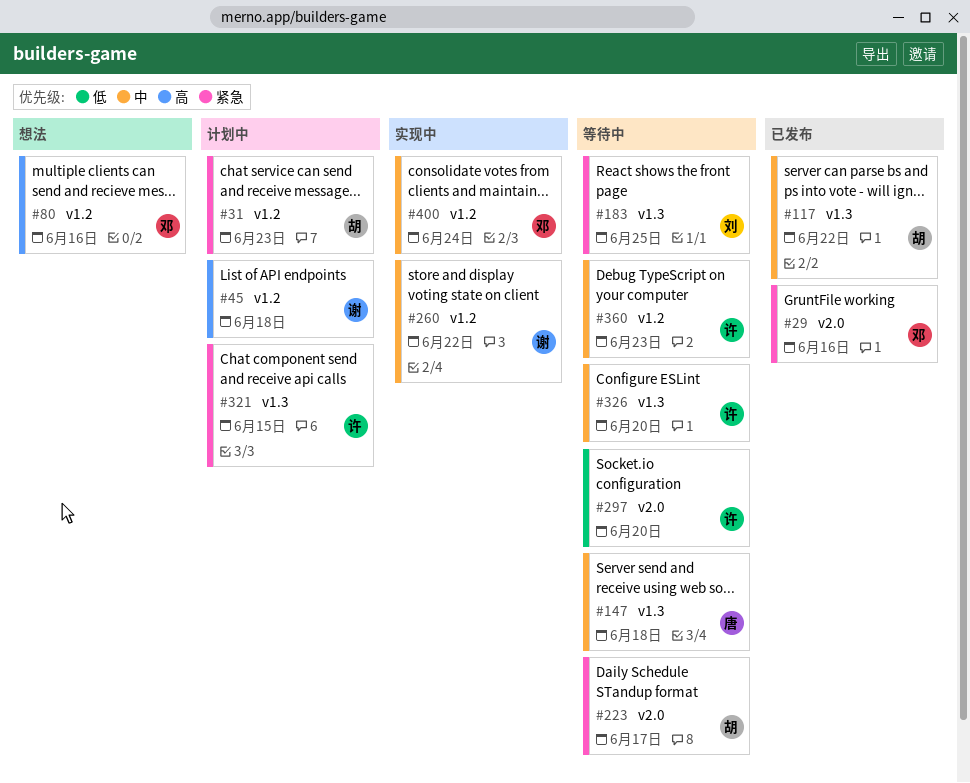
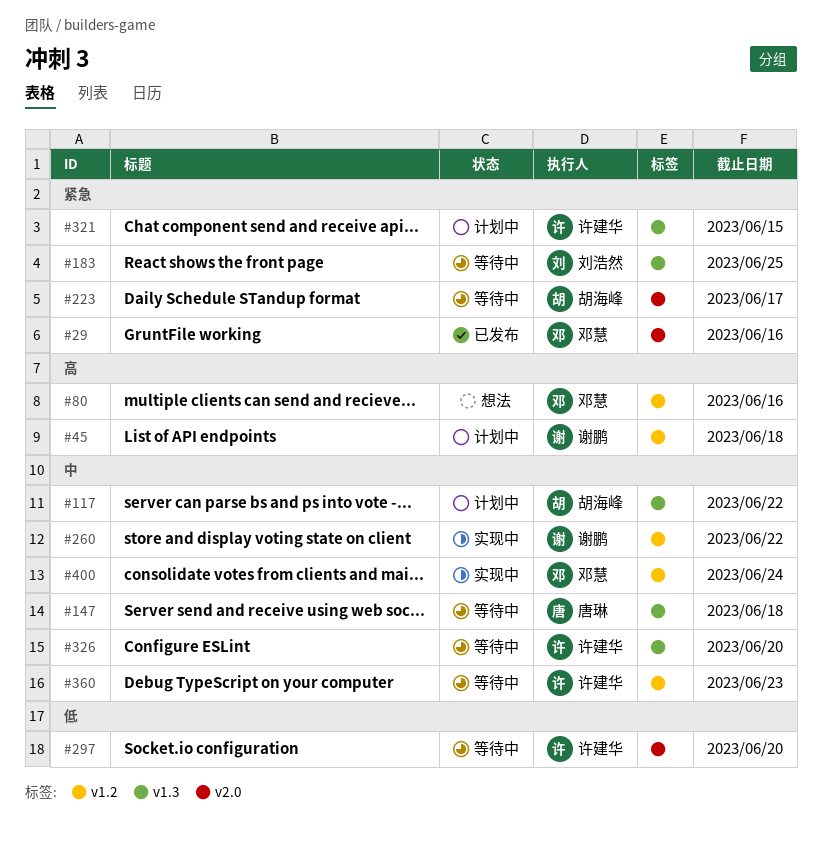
#31: present -> none
#117, status: 已发布 -> 计划中

